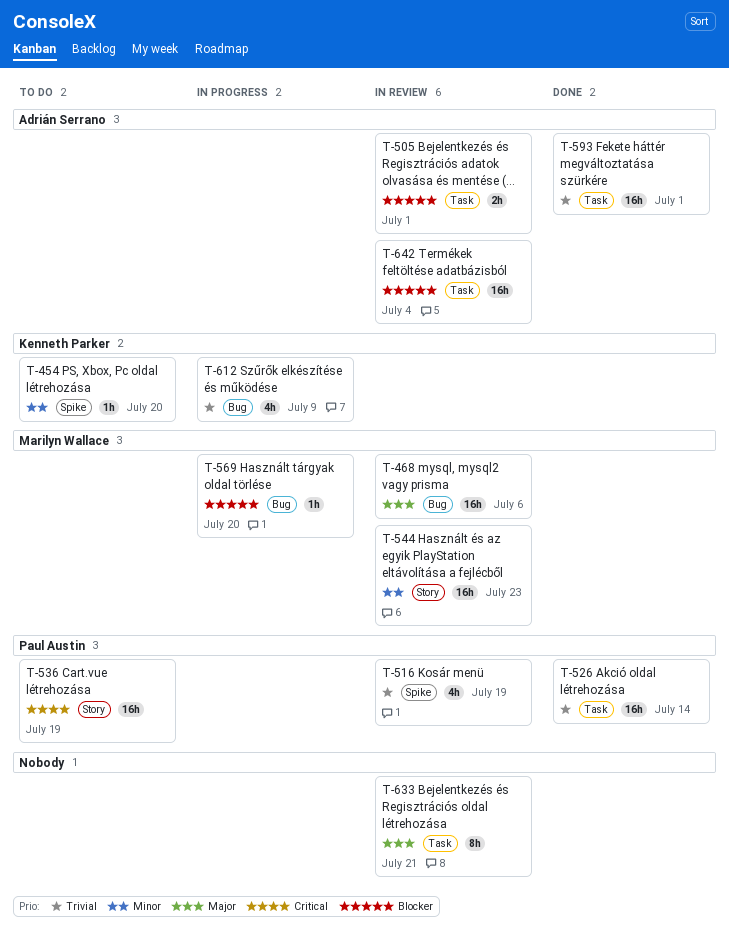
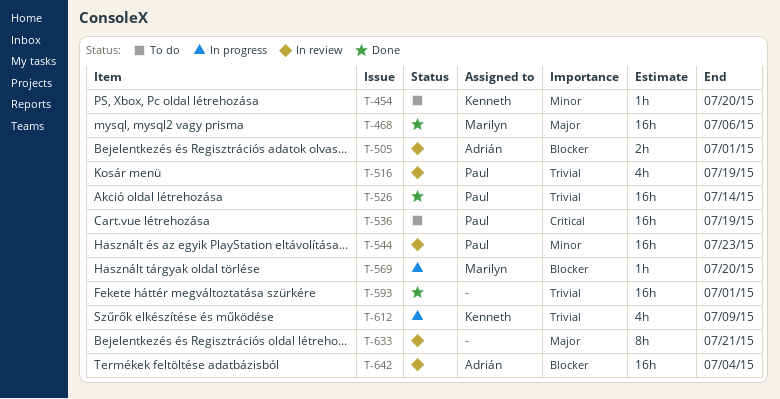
T-468, status: In review -> Done
T-544, owner: Marilyn Wallace -> Paul Austin
T-593, owner: Adrián Serrano -> none

